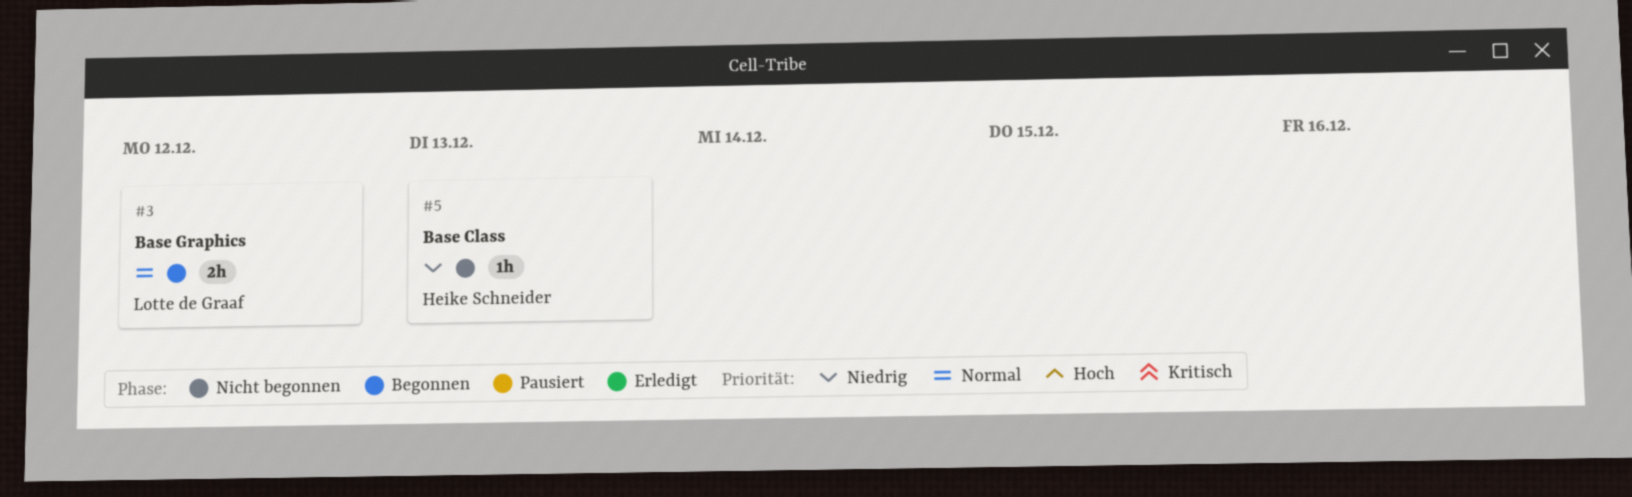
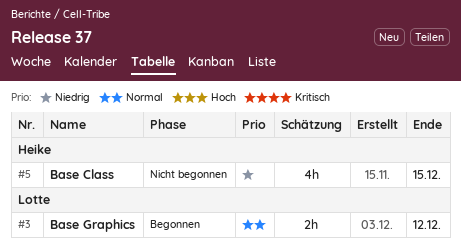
#5, estimate: 1h -> 4h
#5, due: Dec 13 -> Dec 15

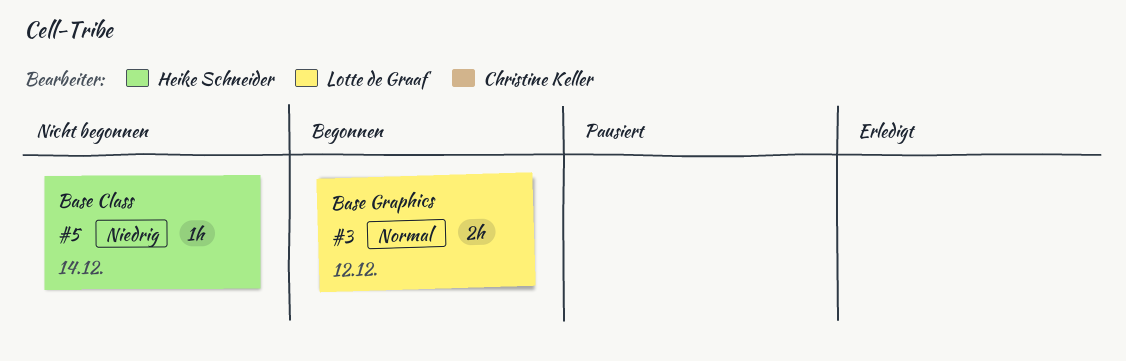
#5, estimate: 4h -> 1h
#5, due: Dec 15 -> Dec 14

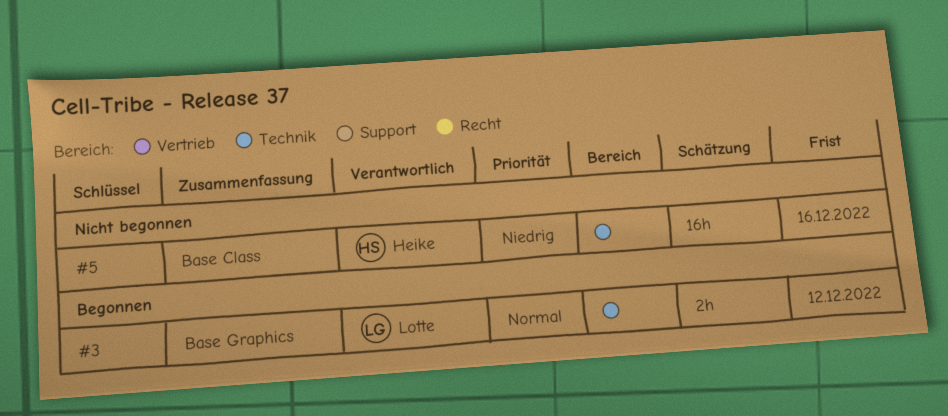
#5, estimate: 1h -> 16h
#5, due: Dec 14 -> Dec 16

